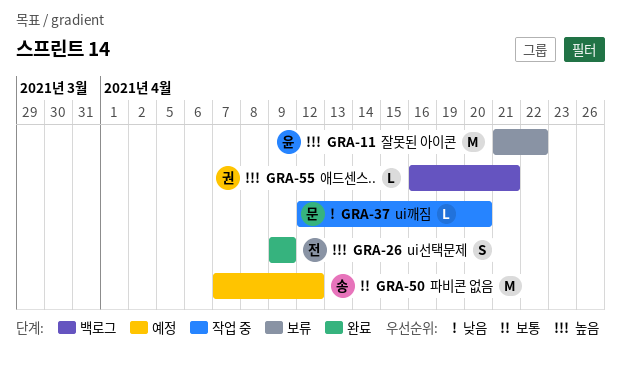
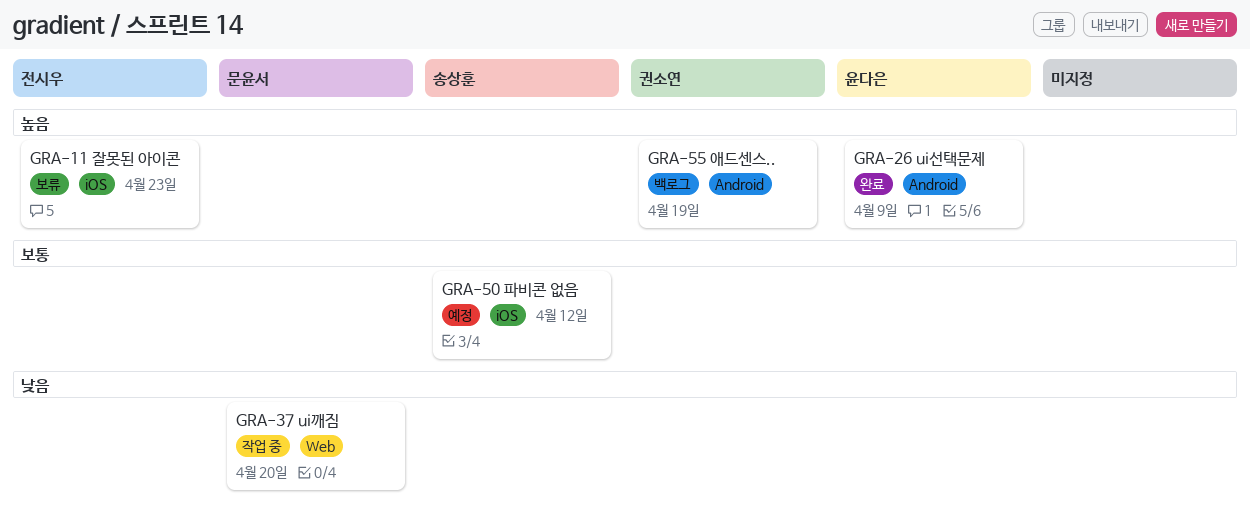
GRA-11, owner: 윤다은 -> 전시우
GRA-11, due: Apr 22 -> Apr 23
GRA-26, owner: 전시우 -> 윤다은
GRA-55, due: Apr 21 -> Apr 19

